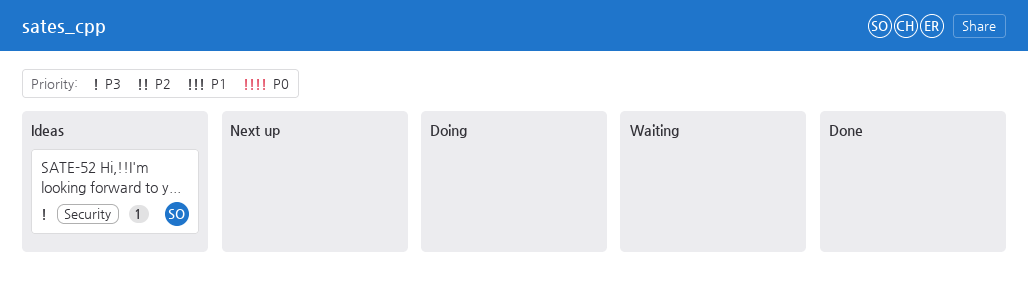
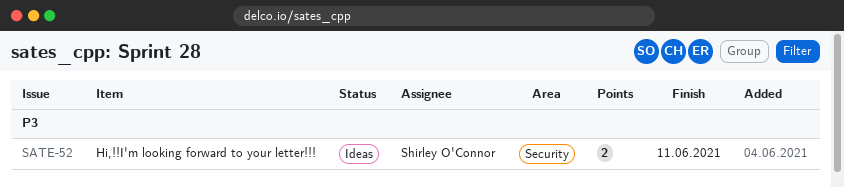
SATE-52, estimate: 1 -> 2

